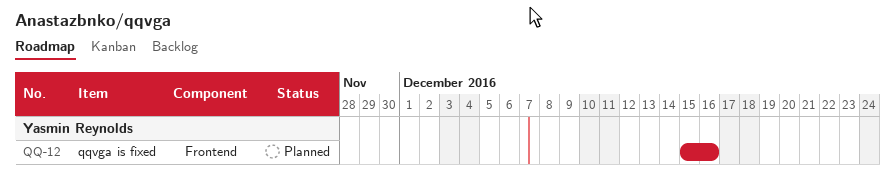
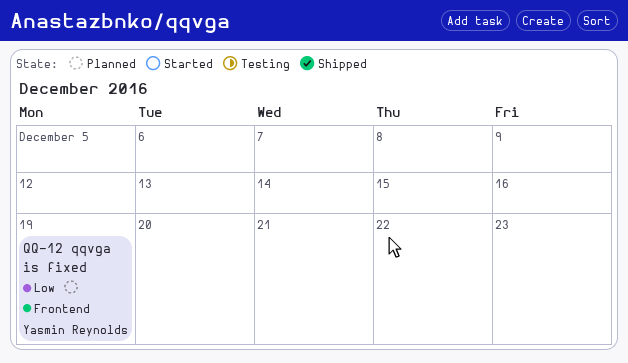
QQ-12, due: Dec 16 -> Dec 19

